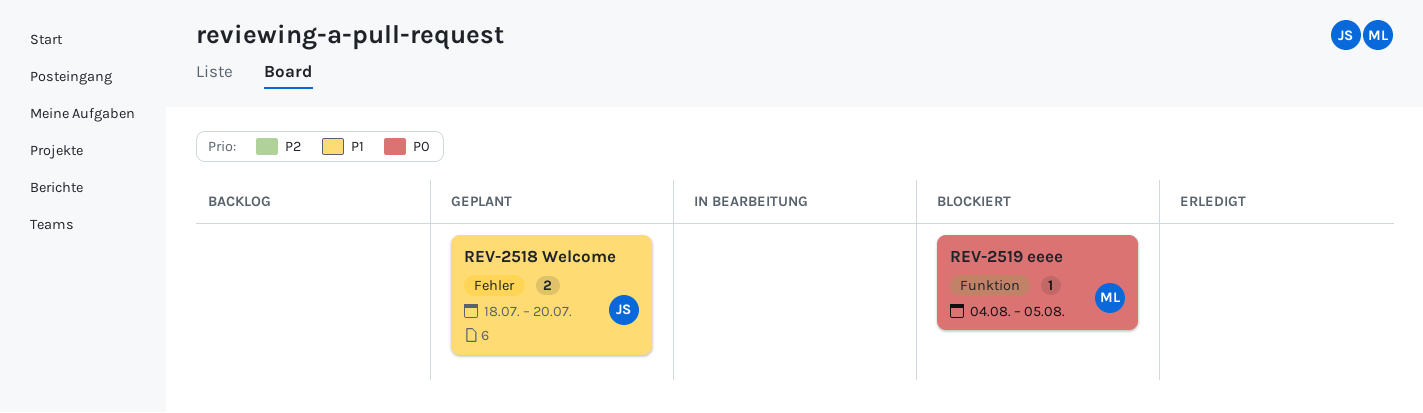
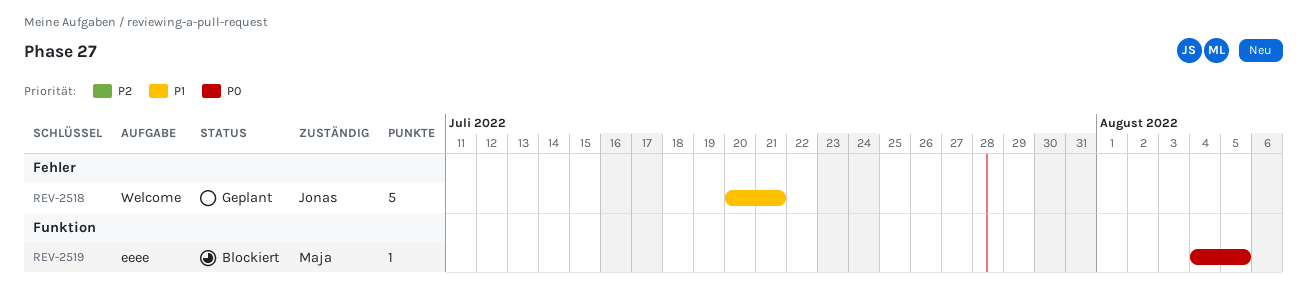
REV-2518, estimate: 2 -> 5
REV-2518, start: Jul 18 -> Jul 20
REV-2518, due: Jul 20 -> Jul 21

